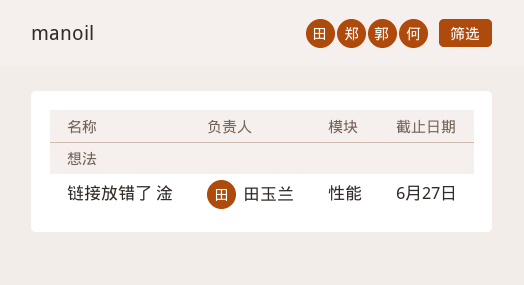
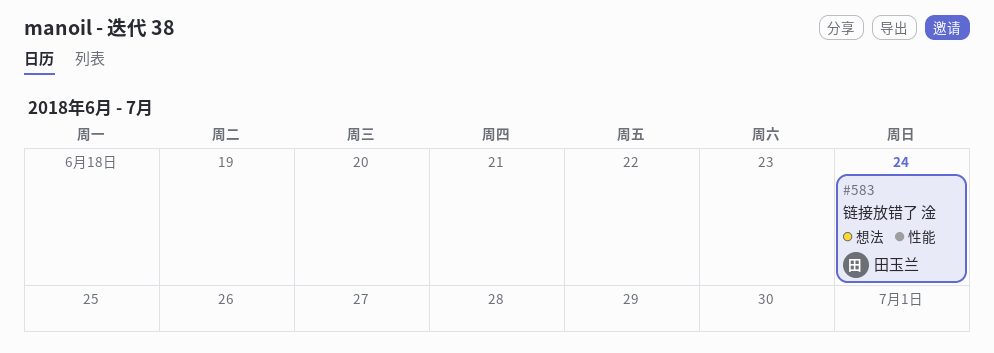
链接放错了 淦, due: Jun 27 -> Jun 24

